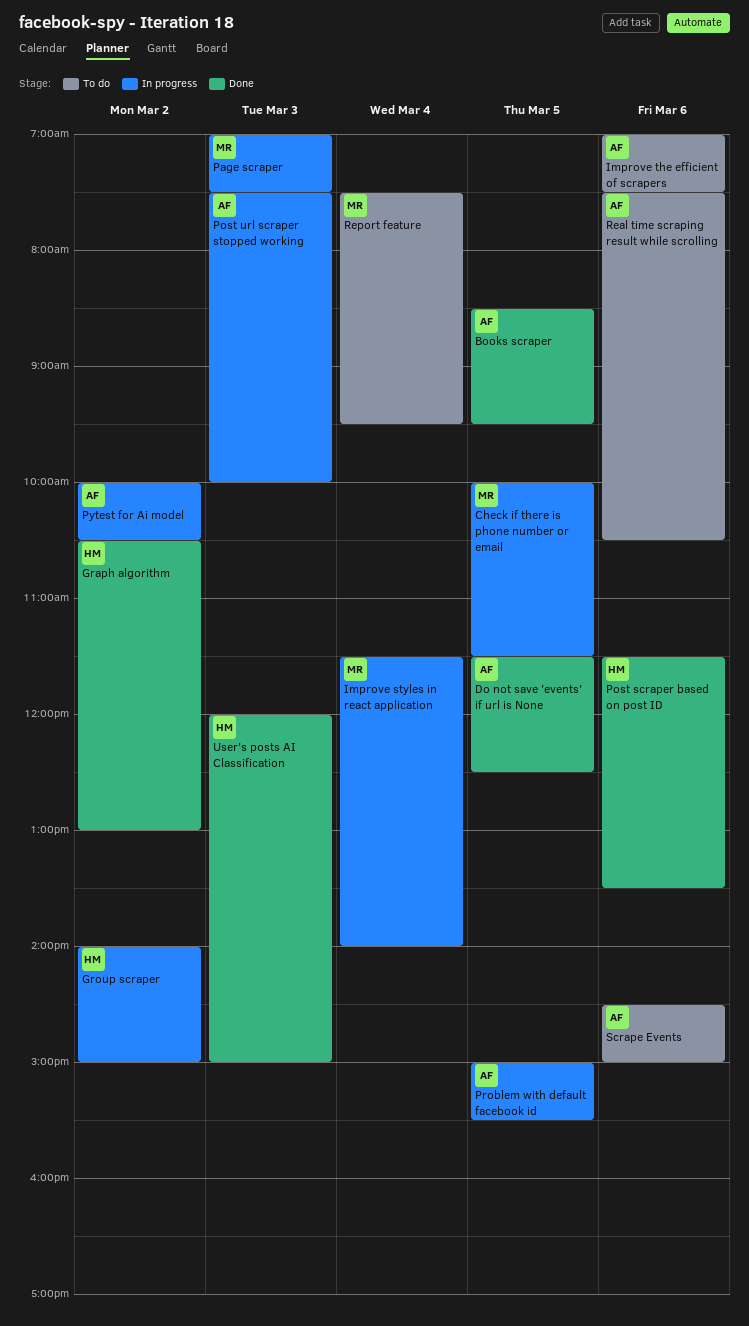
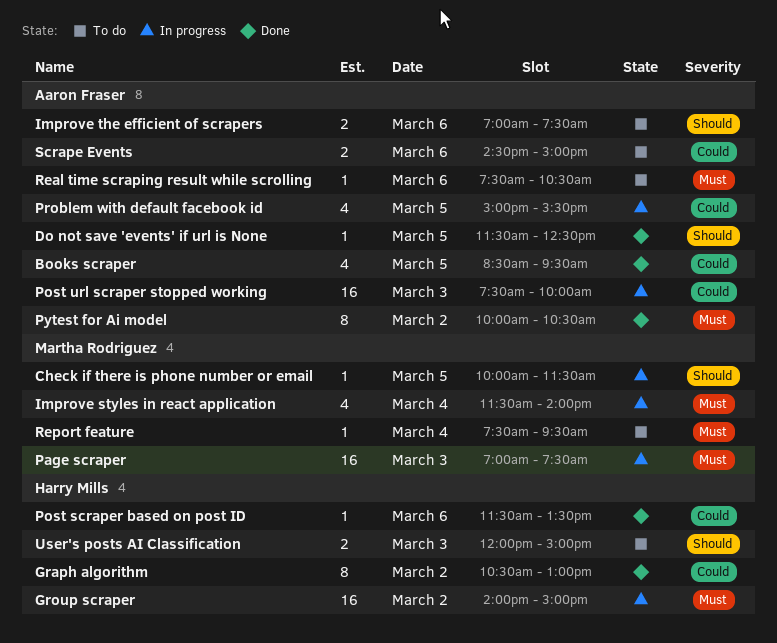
Pytest for Ai model, status: In progress -> Done
User's posts AI Classification, status: Done -> To do

